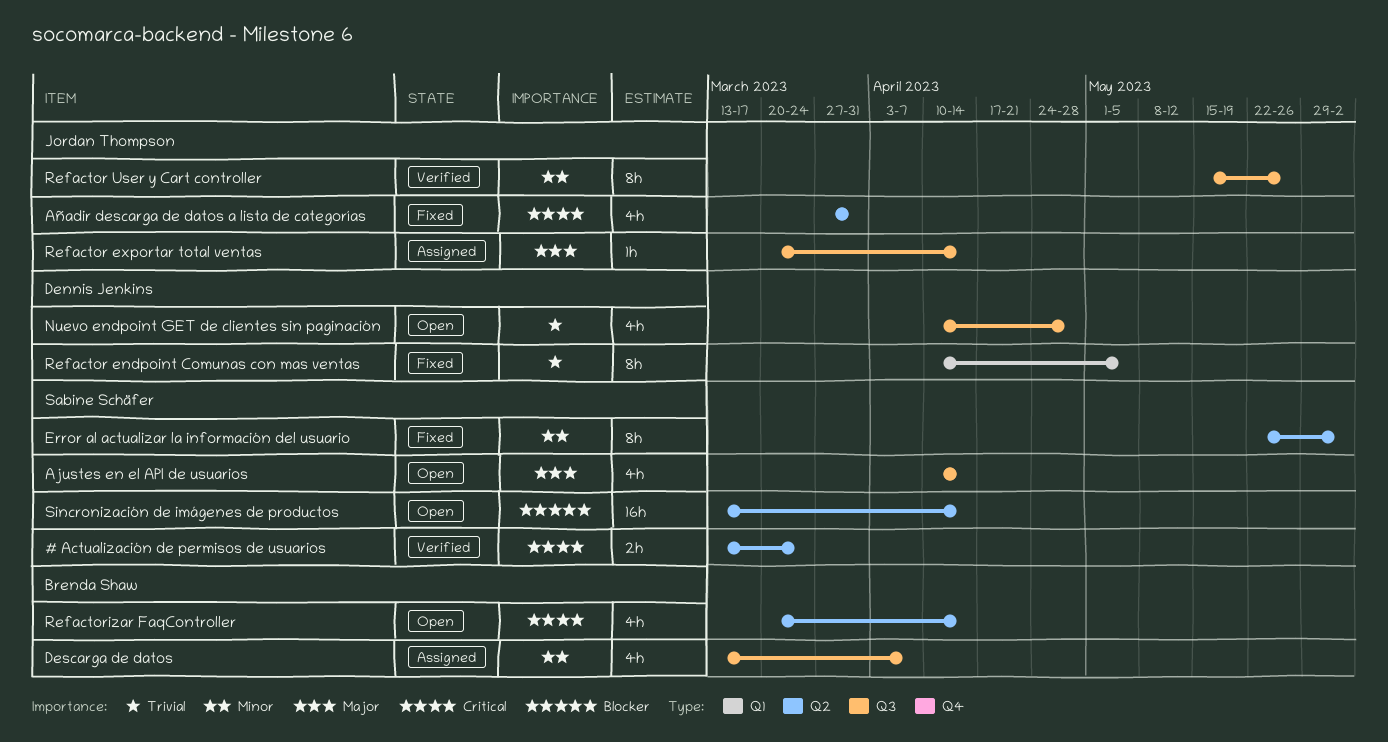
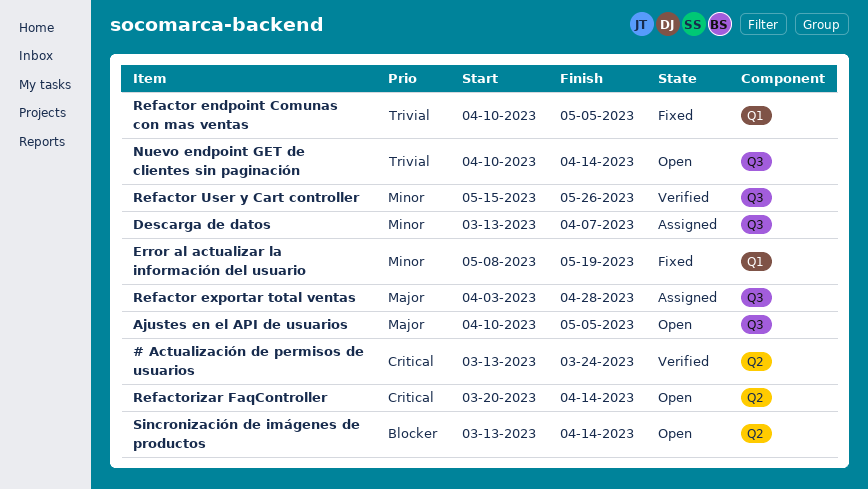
Ajustes en el API de usuarios, due: Apr 14 -> May 5
Añadir descarga de datos a lista de categorías: present -> none
Error al actualizar la información del usuario, label: Q2 -> Q1
Error al actualizar la información del usuario, start: May 22 -> May 8
Error al actualizar la información del usuario, due: Jun 2 -> May 19
Nuevo endpoint GET de clientes sin paginación, due: Apr 28 -> Apr 14
Refactor exportar total ventas, start: Mar 20 -> Apr 3
Refactor exportar total ventas, due: Apr 14 -> Apr 28

